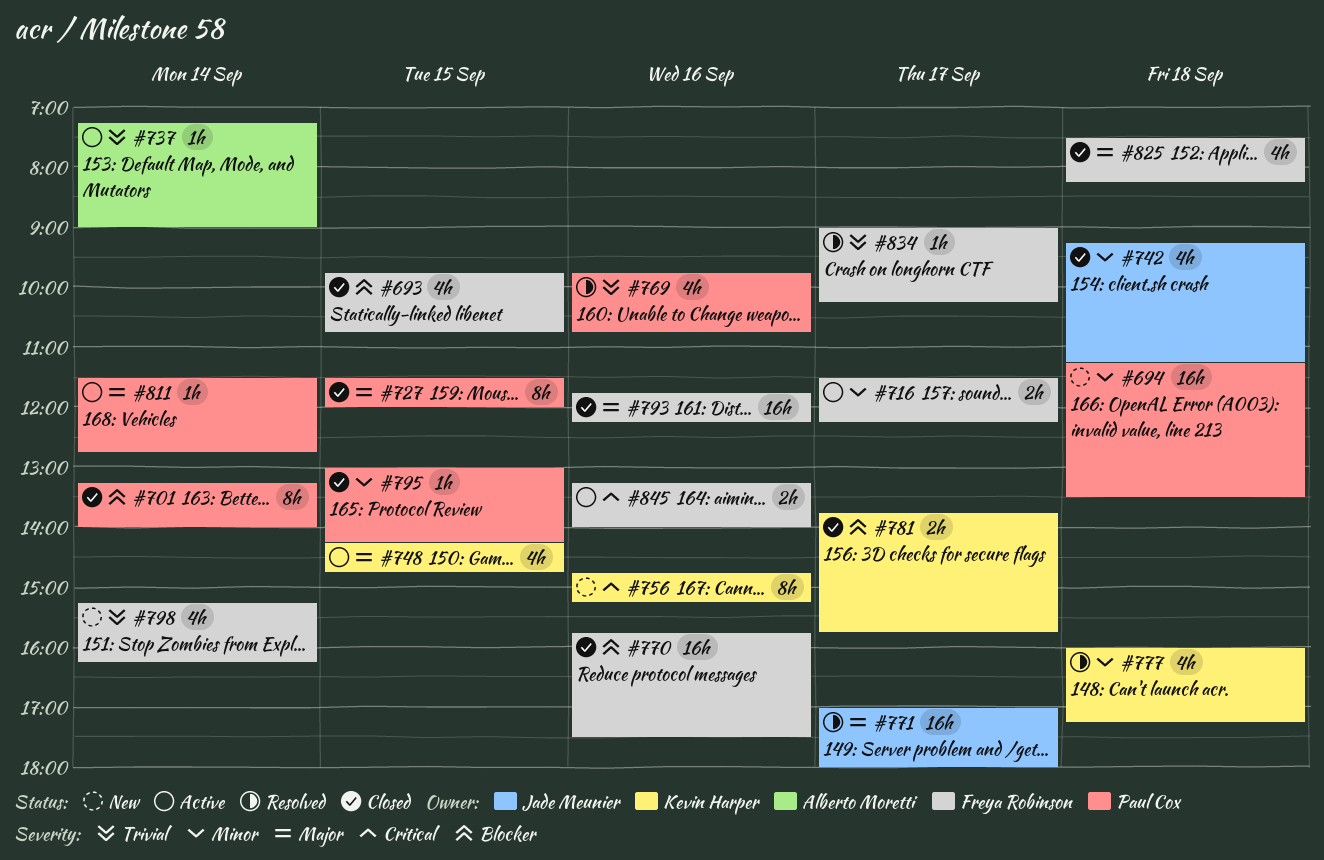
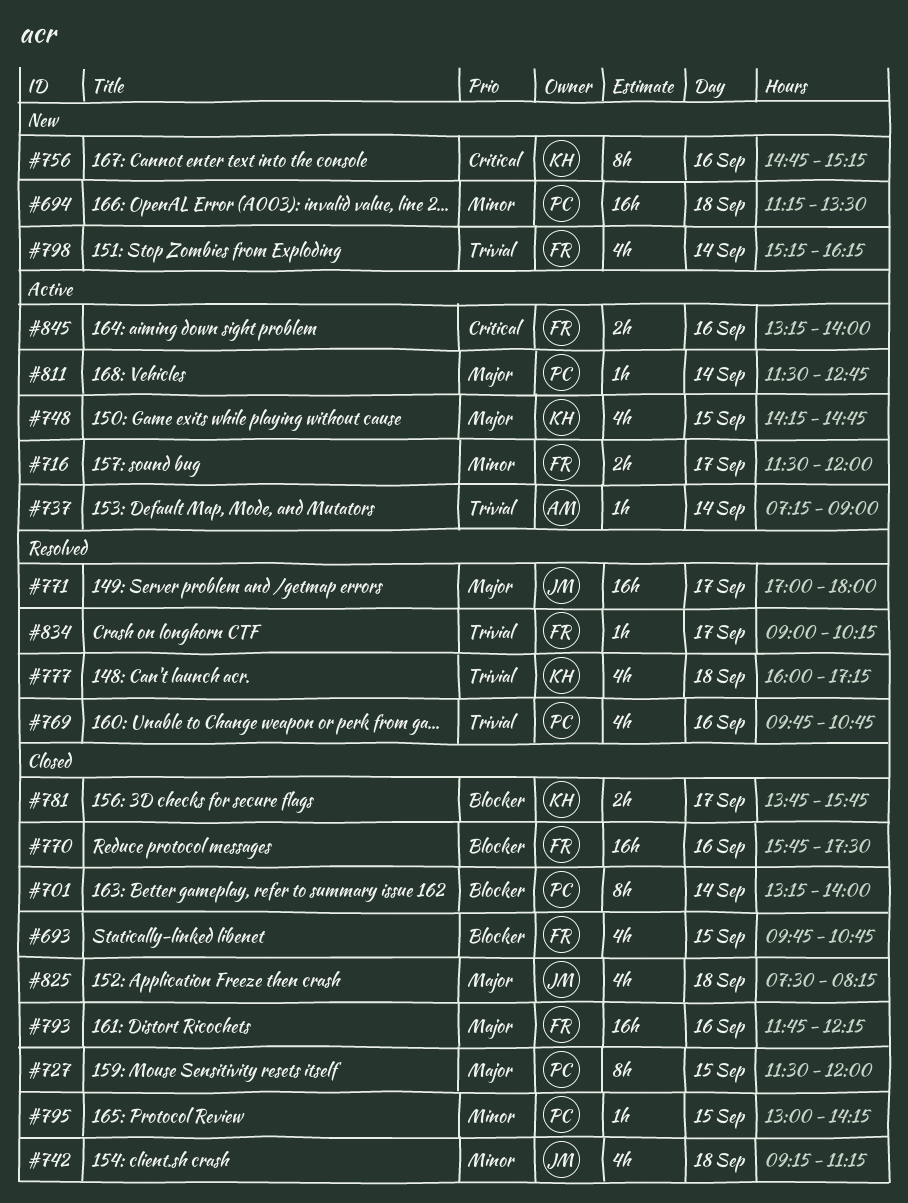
#716, ends: 12:15 -> 12:00
#777, priority: Minor -> Trivial
#825, owner: Freya Robinson -> Jade Meunier

